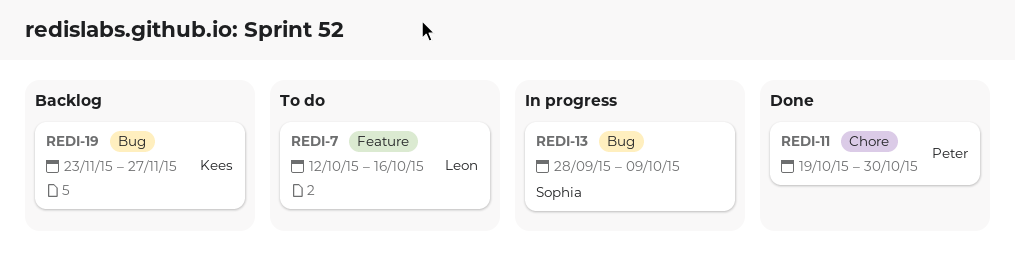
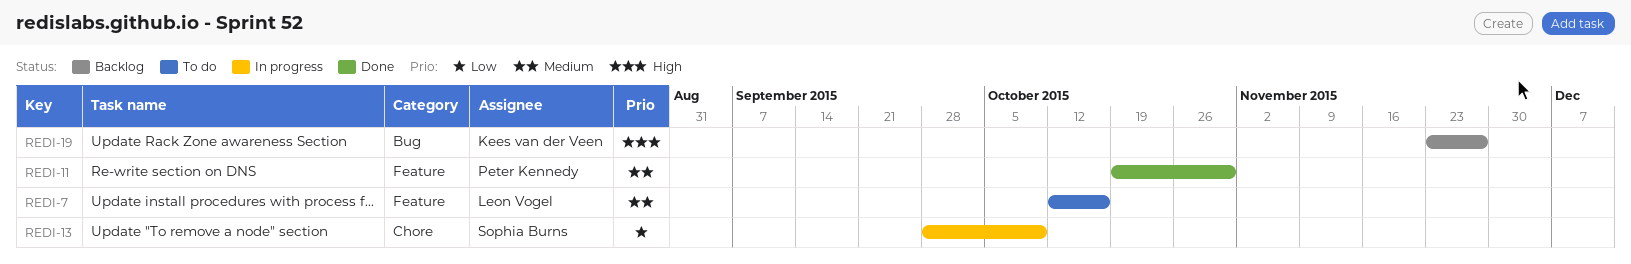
REDI-11, label: Chore -> Feature
REDI-13, label: Bug -> Chore

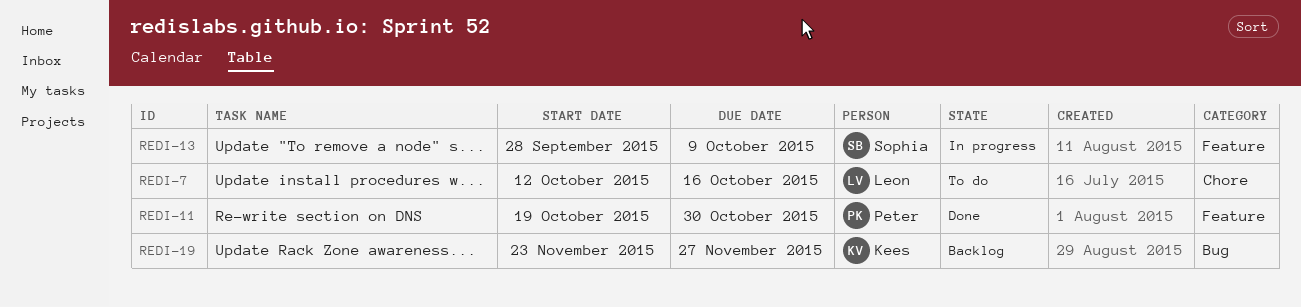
REDI-7, label: Feature -> Chore
REDI-13, label: Chore -> Feature

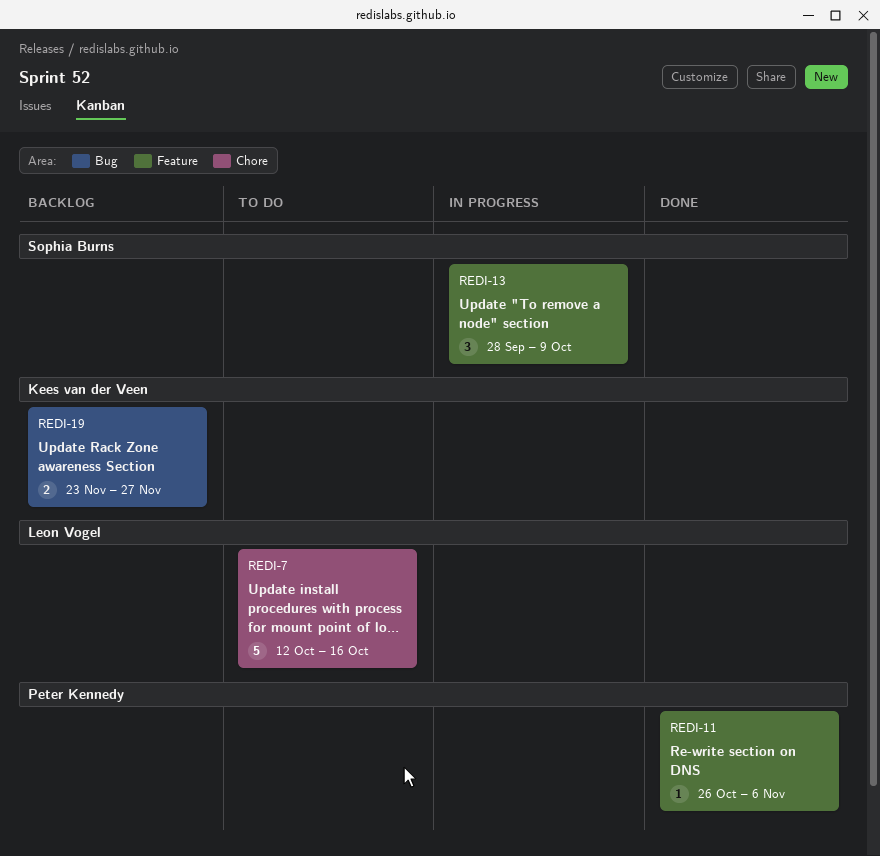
REDI-11, start: Oct 19 -> Oct 26
REDI-11, due: Oct 30 -> Nov 6

